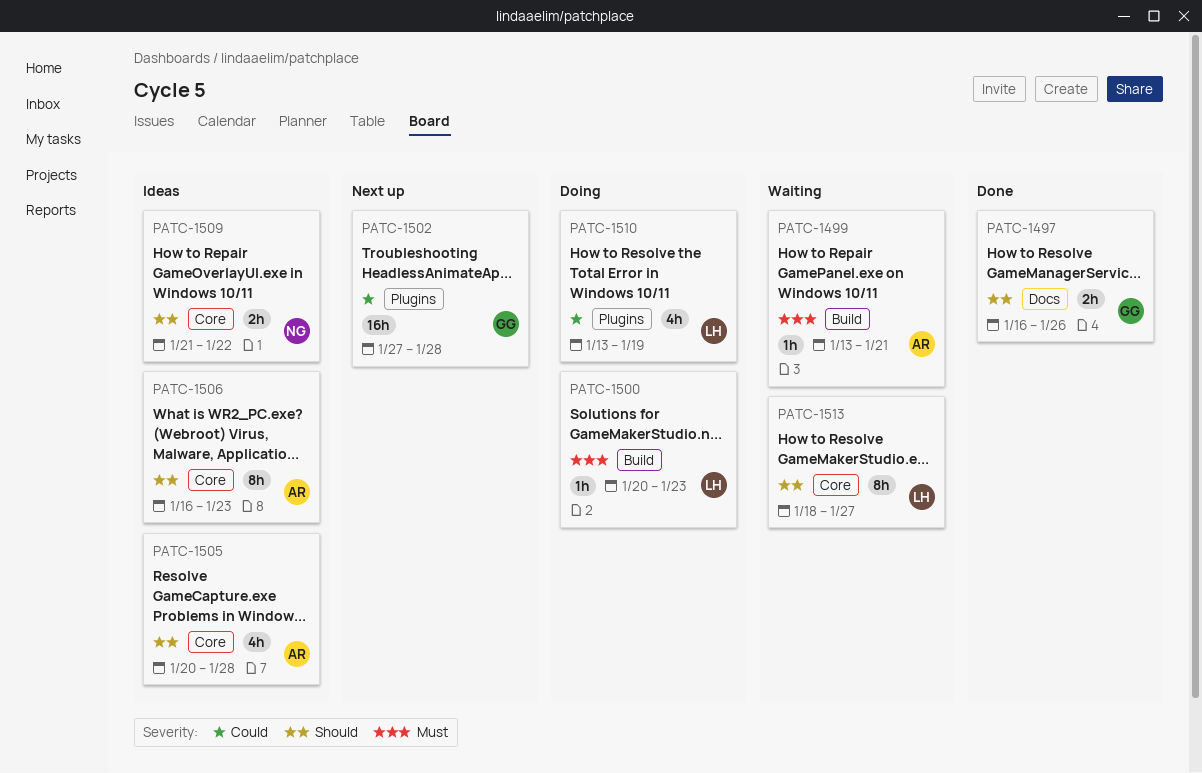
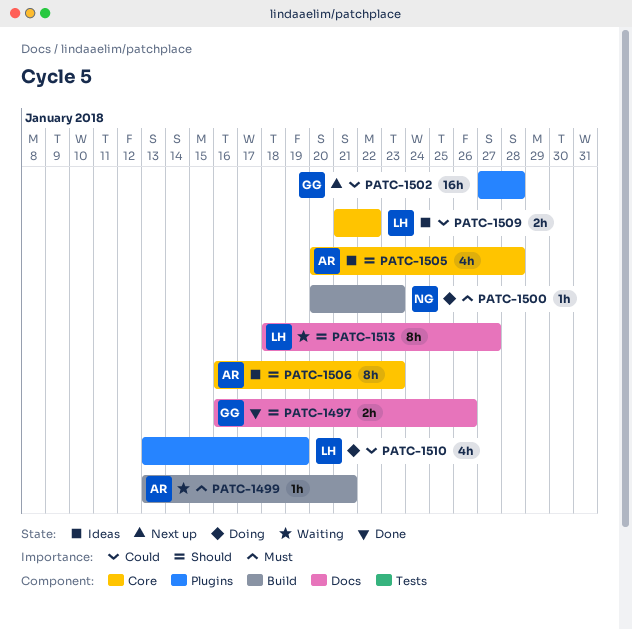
PATC-1500, owner: LH -> NG
PATC-1509, owner: NG -> LH
PATC-1509, priority: Should -> Could
PATC-1513, label: Core -> Docs

